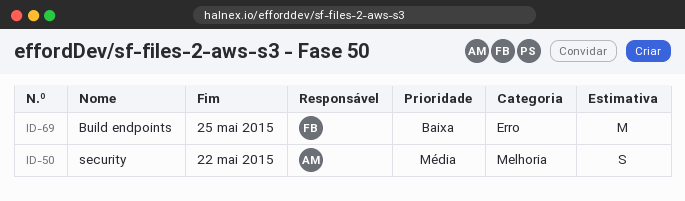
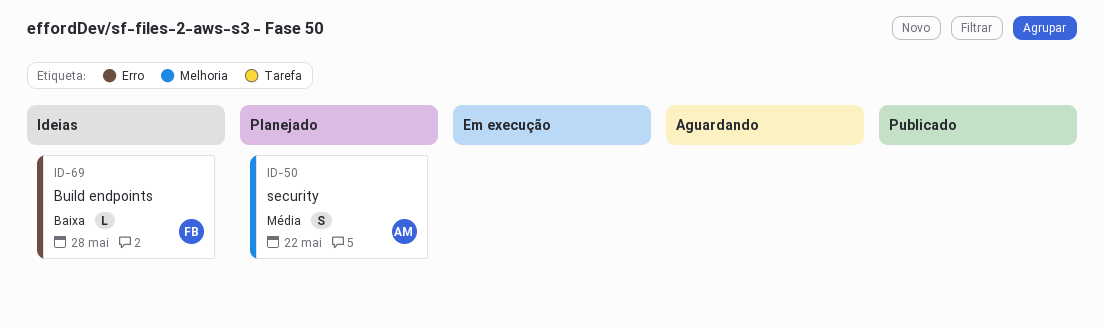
ID-69, estimate: M -> L
ID-69, due: May 25 -> May 28

